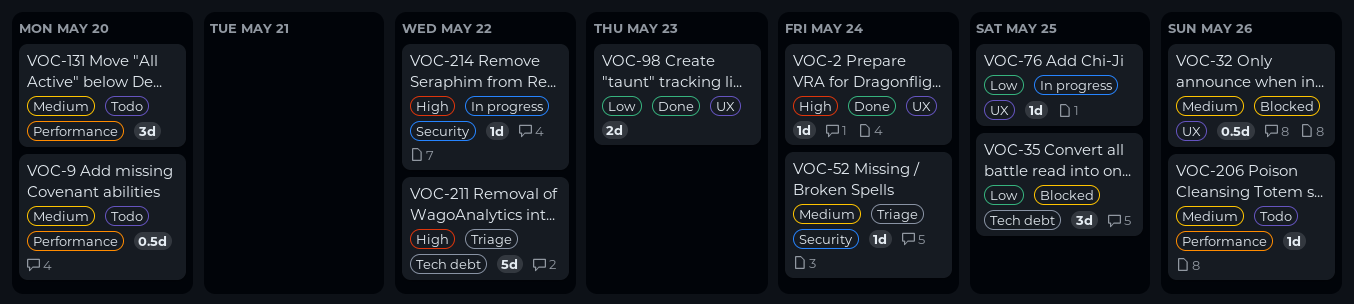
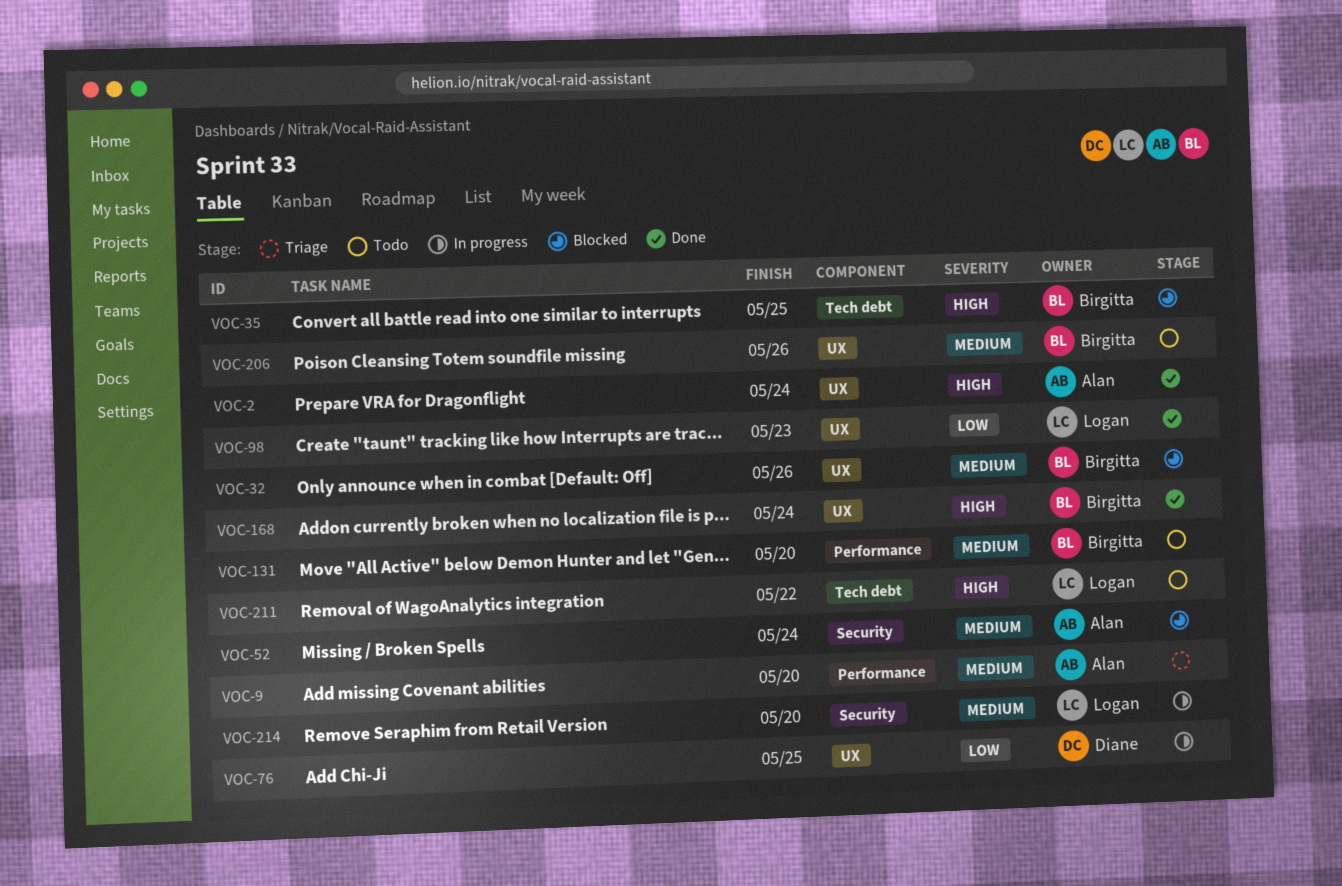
VOC-9, status: Todo -> Triage
VOC-35, priority: Low -> High
VOC-52, status: Triage -> Blocked
VOC-168: none -> present
VOC-206, label: Performance -> UX
VOC-211, status: Triage -> Todo
VOC-214, priority: High -> Medium
VOC-214, due: May 22 -> May 20

